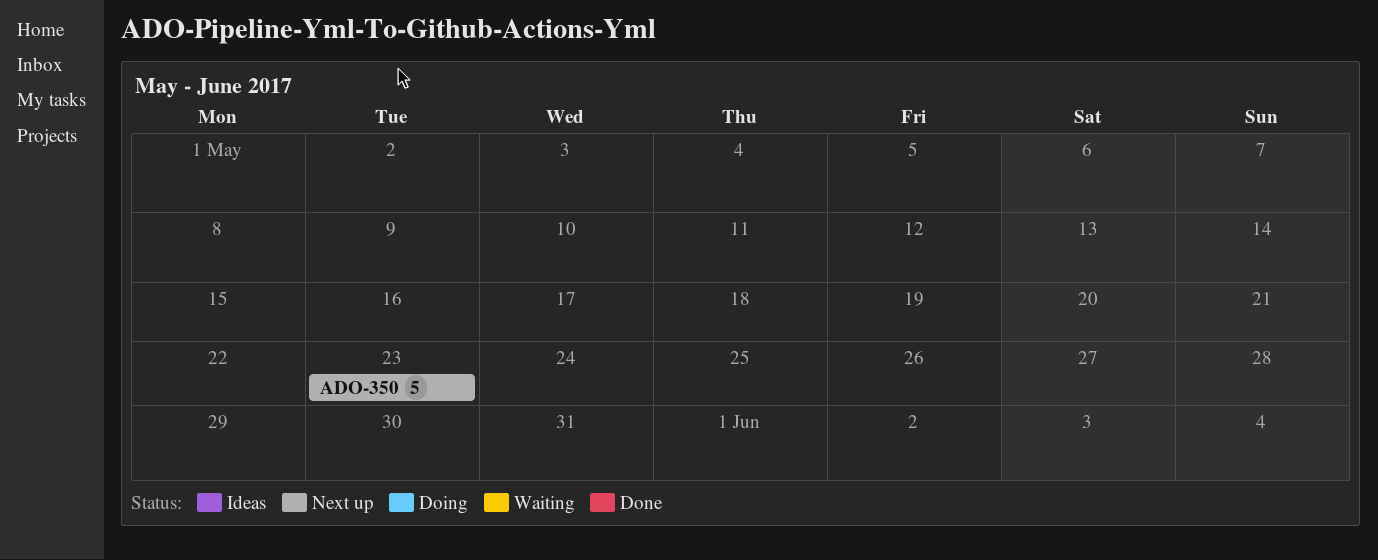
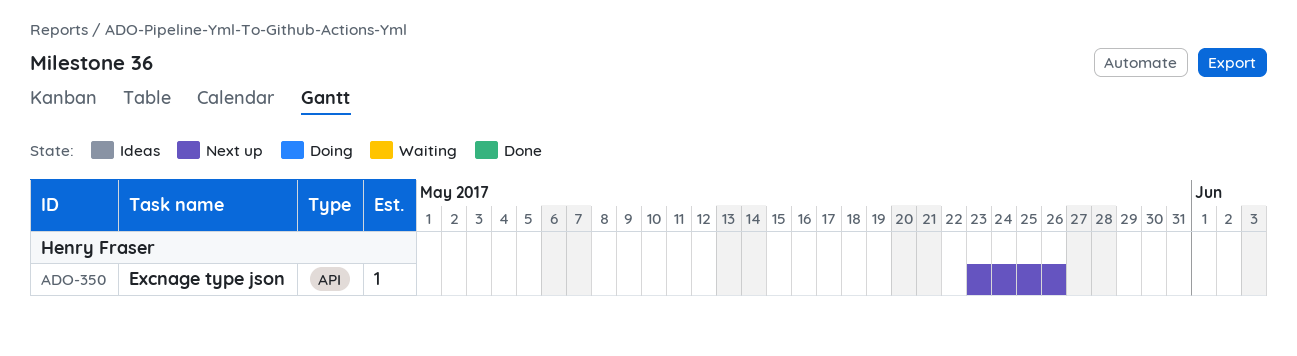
ADO-350, estimate: 5 -> 1
ADO-350, due: May 23 -> May 26

